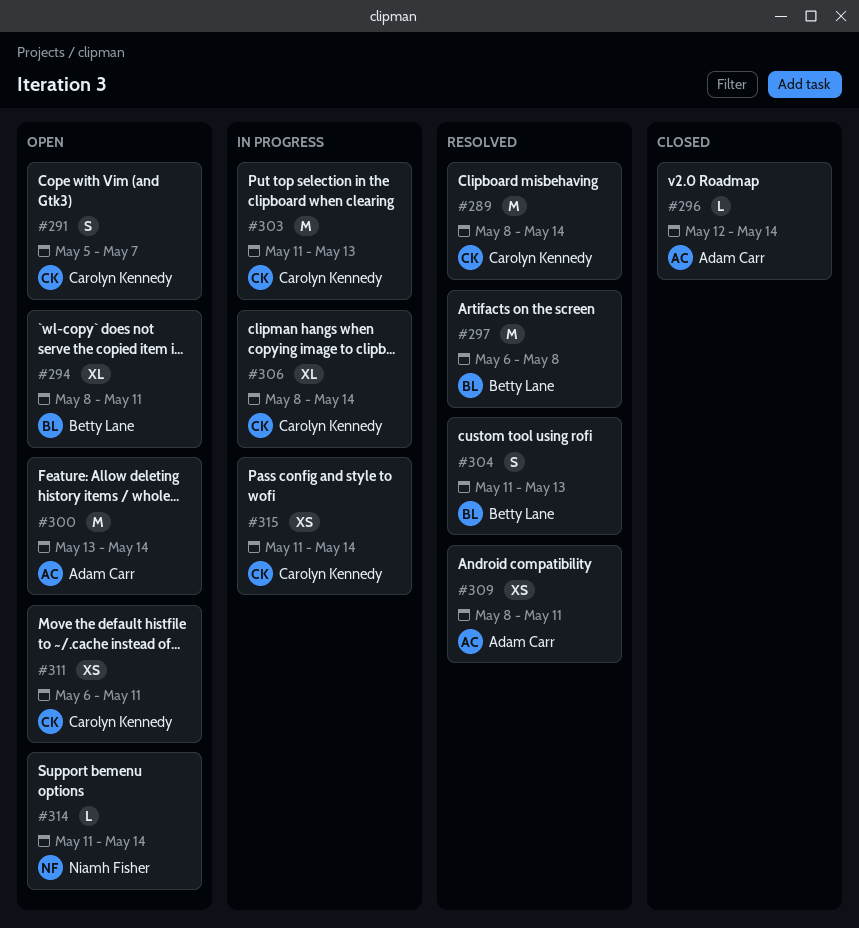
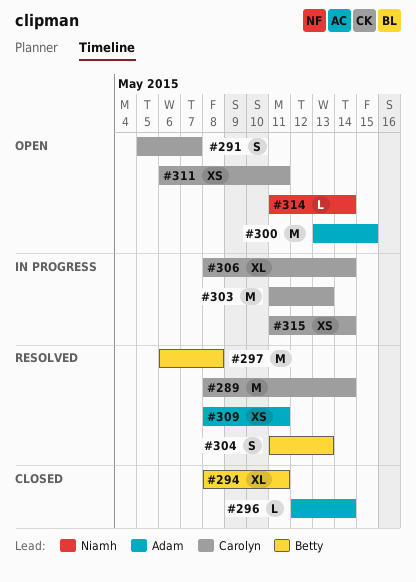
#294, status: Open -> Closed
#300, due: May 14 -> May 15

